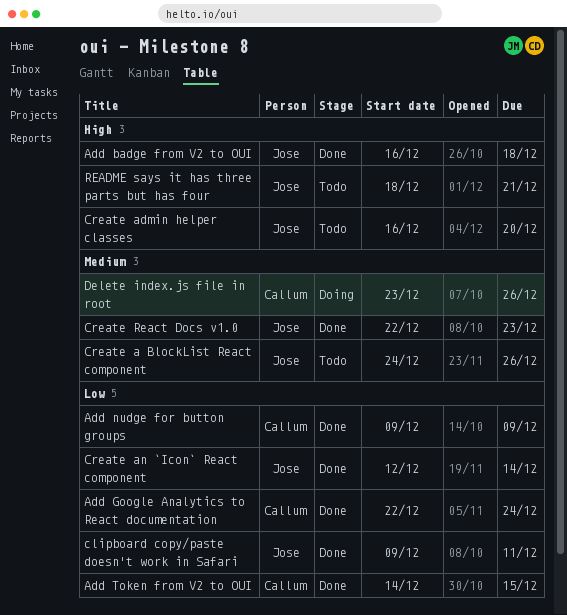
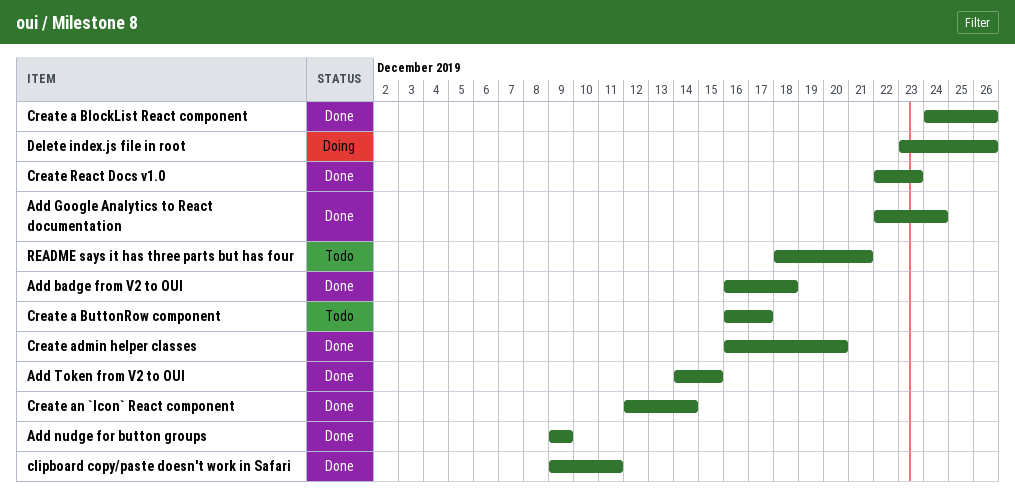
Create a BlockList React component, status: Todo -> Done
Create a ButtonRow component: none -> present
Create admin helper classes, status: Todo -> Done

